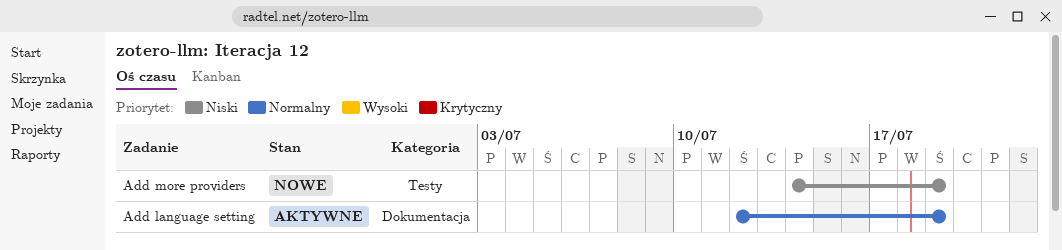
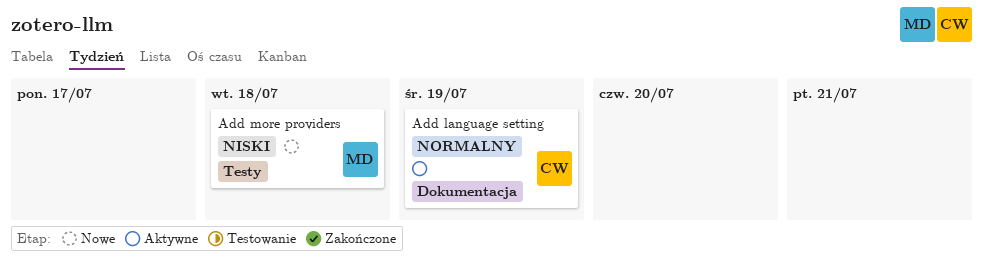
Add more providers, due: Jul 19 -> Jul 18

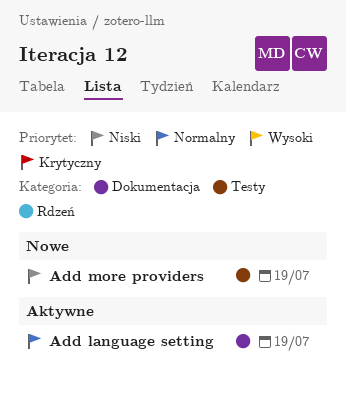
Add more providers, due: Jul 18 -> Jul 19

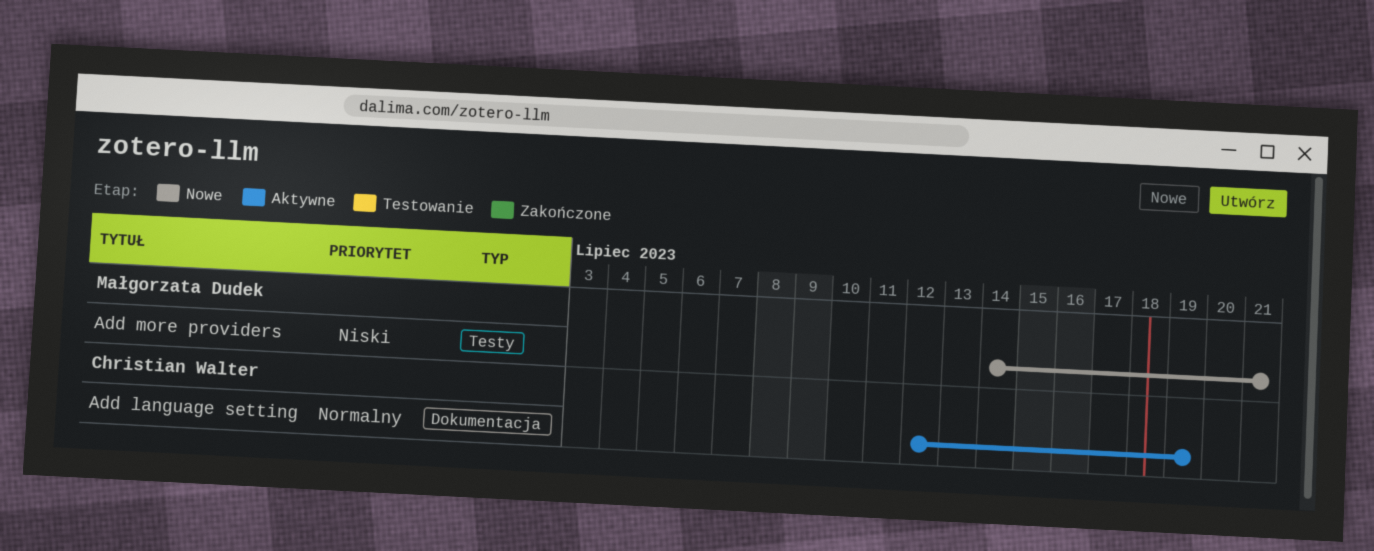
Add more providers, due: Jul 19 -> Jul 21

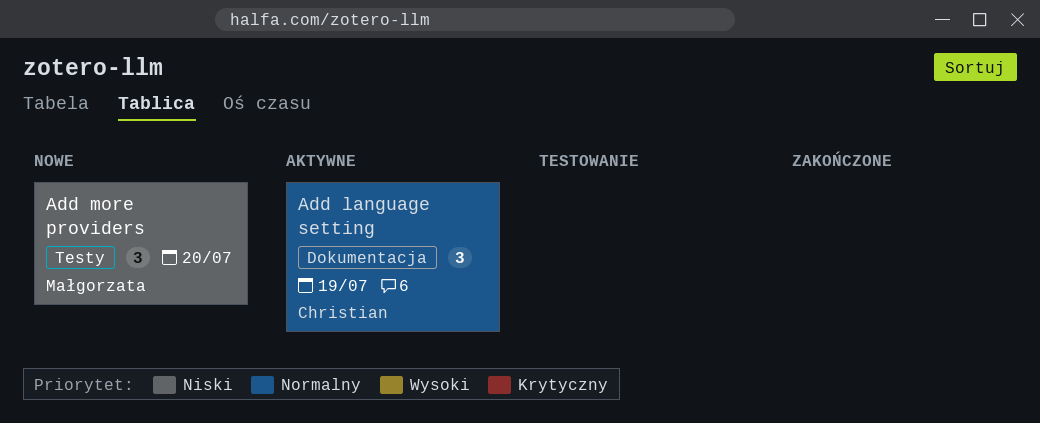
Add more providers, due: Jul 21 -> Jul 20

